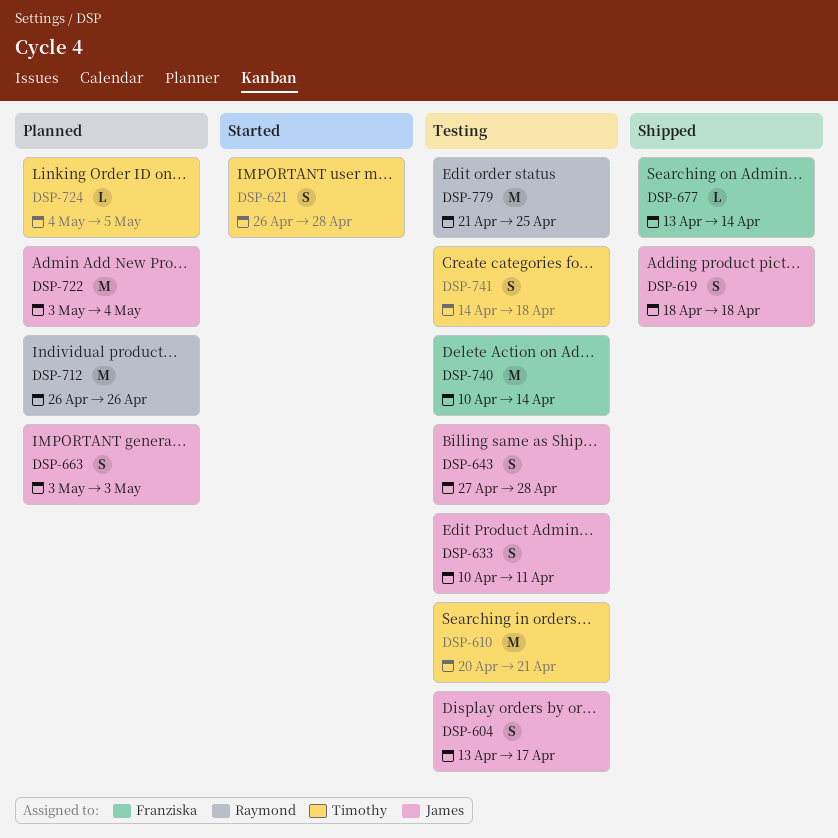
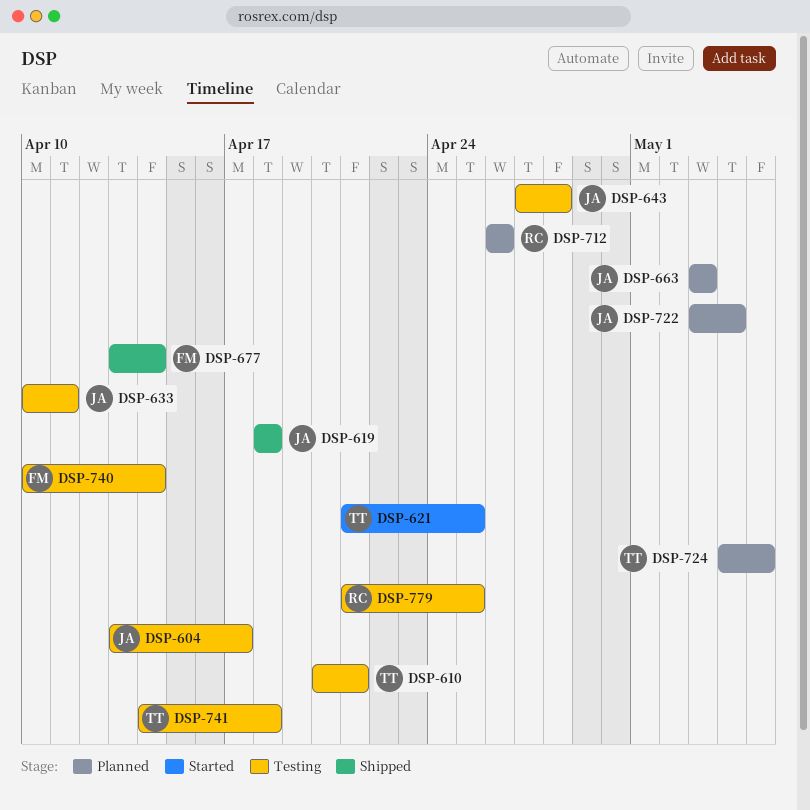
DSP-621, start: Apr 26 -> Apr 21
DSP-621, due: Apr 28 -> Apr 25

